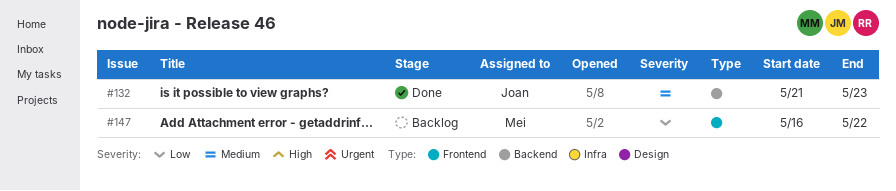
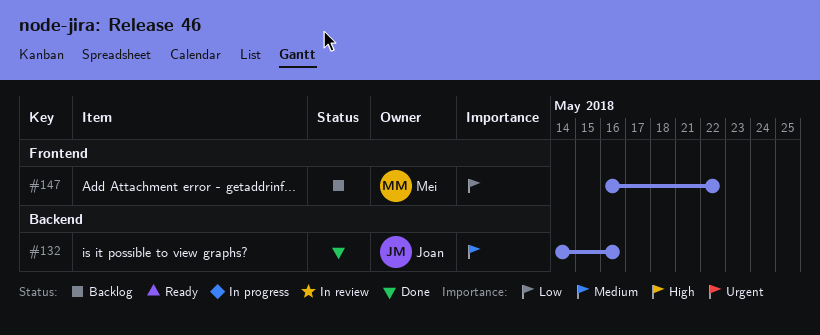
#132, start: May 21 -> May 14
#132, due: May 23 -> May 16

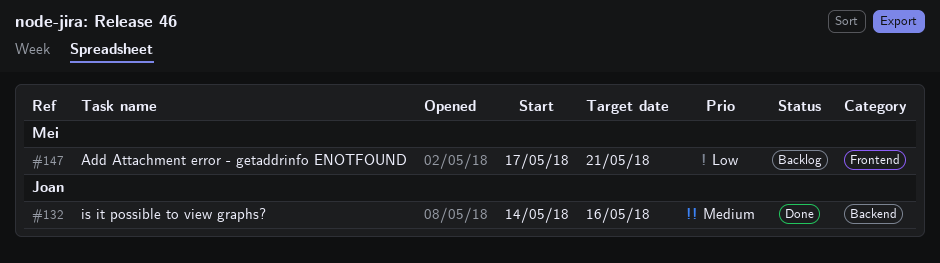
#147, start: May 16 -> May 17
#147, due: May 22 -> May 21

